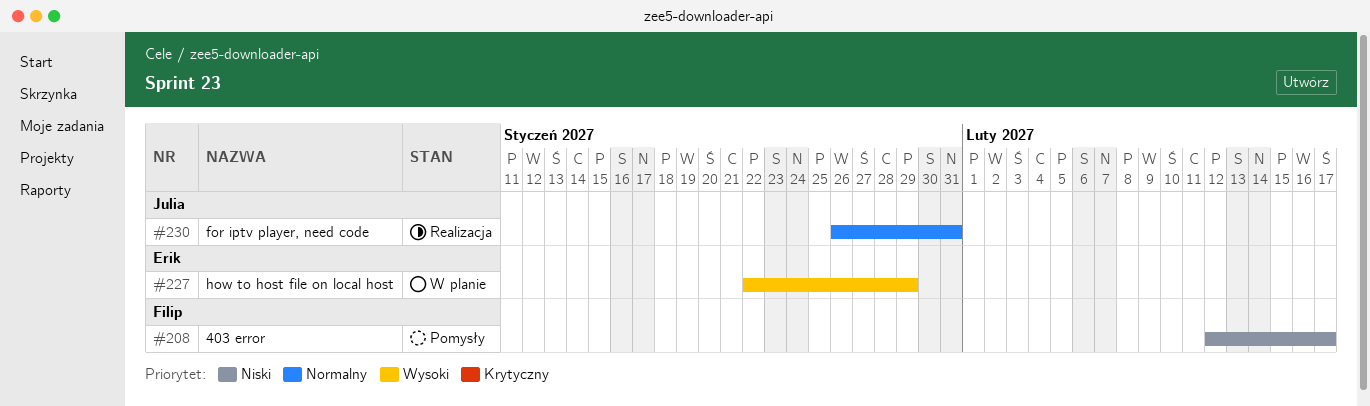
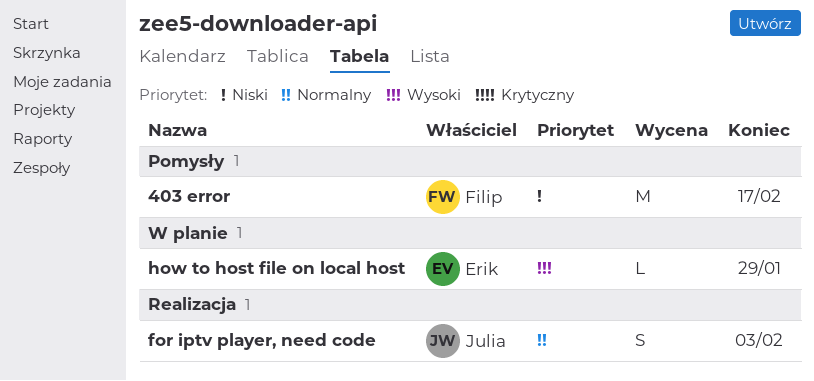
for iptv player, need code, due: Jan 31 -> Feb 3

